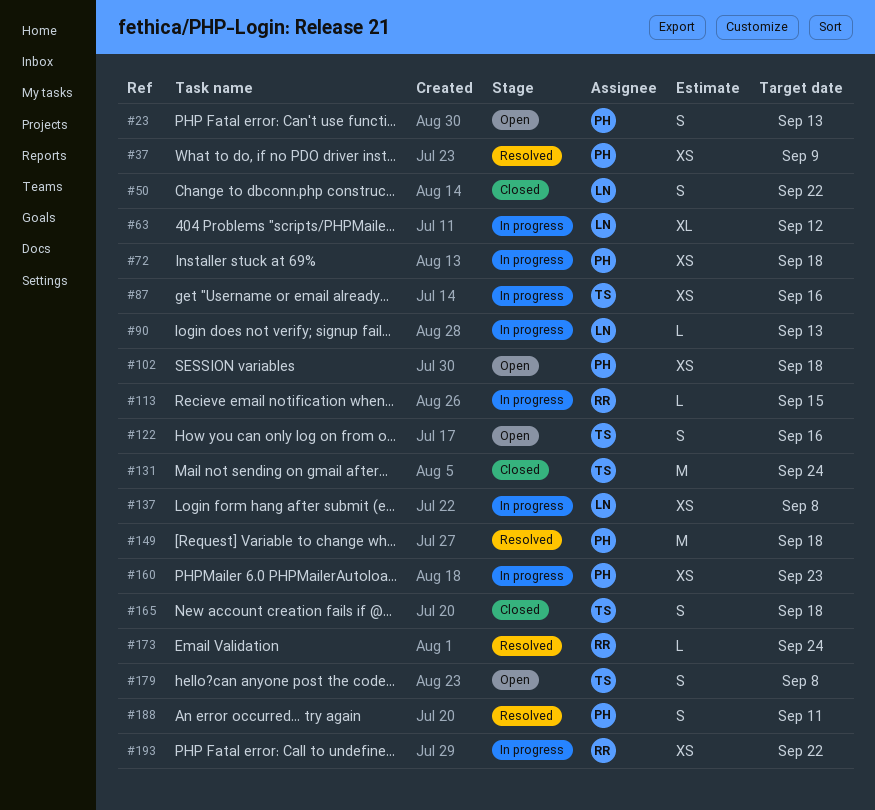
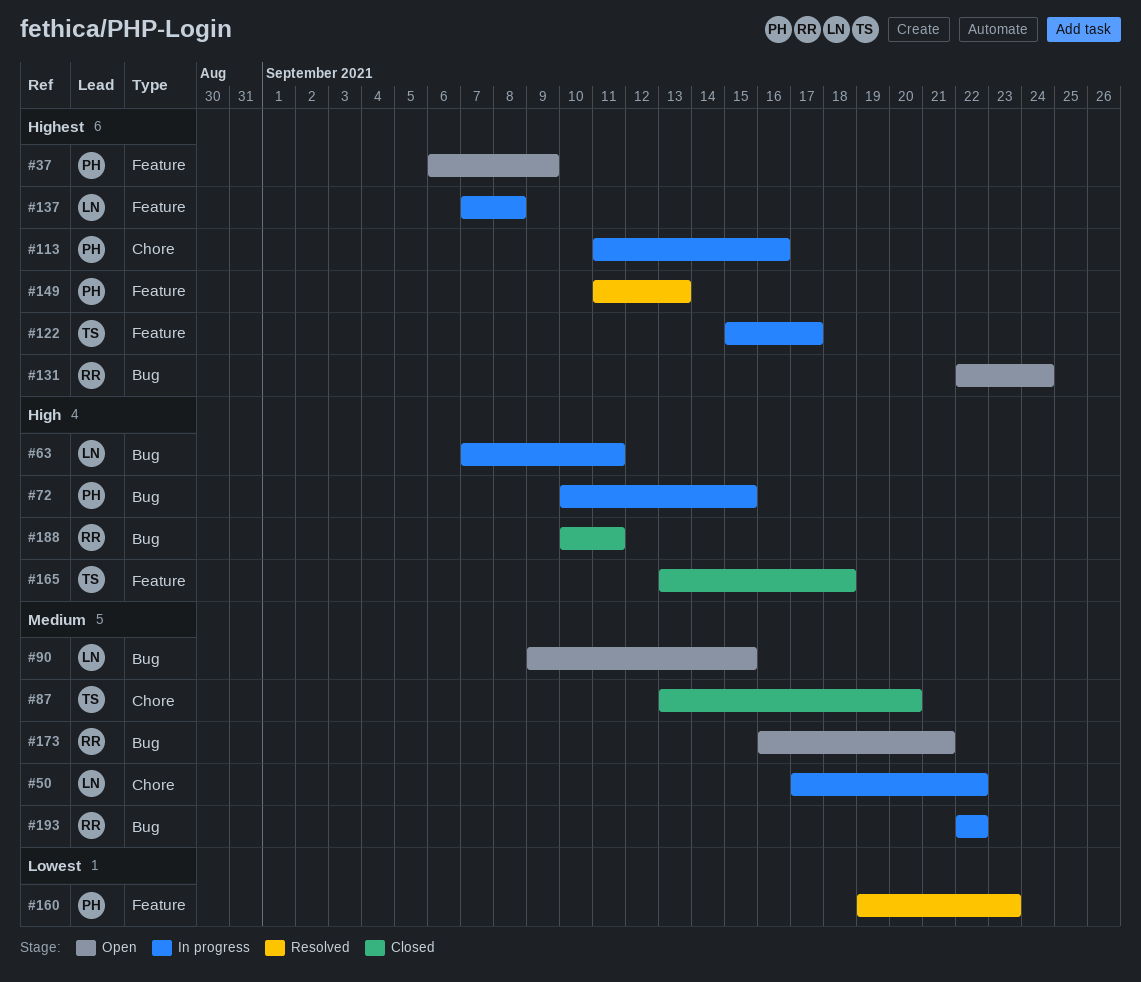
#23: present -> none
#37, status: Resolved -> Open
#50, status: Closed -> In progress
#63, due: Sep 12 -> Sep 11
#72, due: Sep 18 -> Sep 15
#87, status: In progress -> Closed
#87, due: Sep 16 -> Sep 20
#90, status: In progress -> Open
#90, due: Sep 13 -> Sep 15
#102: present -> none
#113, owner: RR -> PH
#113, due: Sep 15 -> Sep 16
#122, status: Open -> In progress
#122, due: Sep 16 -> Sep 17
#131, status: Closed -> Open
#131, owner: TS -> RR
#149, due: Sep 18 -> Sep 13
#160, status: In progress -> Resolved
#173, status: Resolved -> Open
#173, due: Sep 24 -> Sep 21
#179: present -> none
#188, status: Resolved -> Closed
#188, owner: PH -> RR

